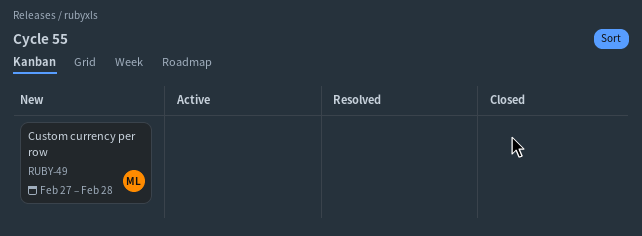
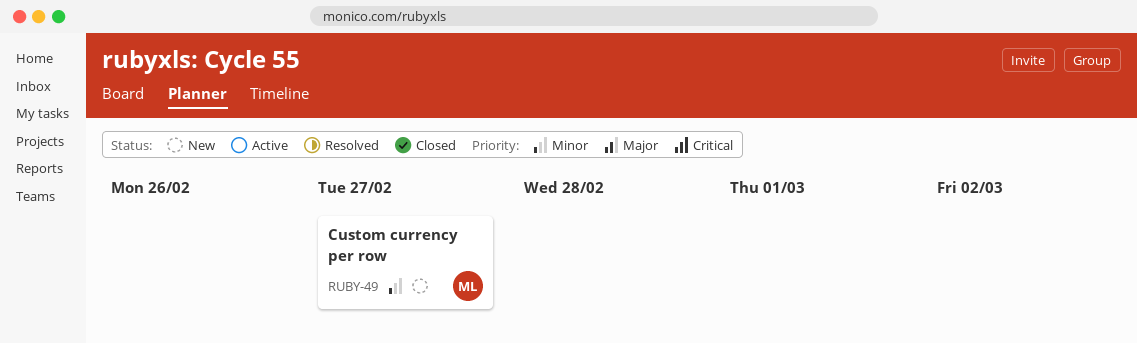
RUBY-49, due: Feb 28 -> Feb 27

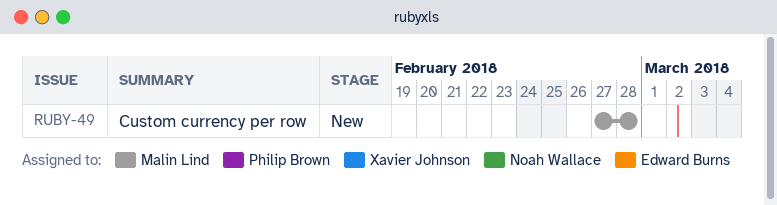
RUBY-49, due: Feb 27 -> Feb 28

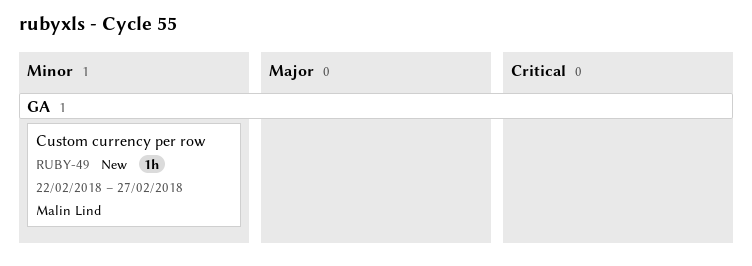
RUBY-49, start: Feb 27 -> Feb 22
RUBY-49, due: Feb 28 -> Feb 27

